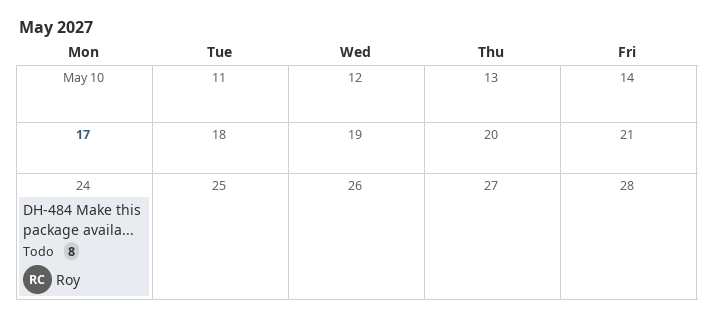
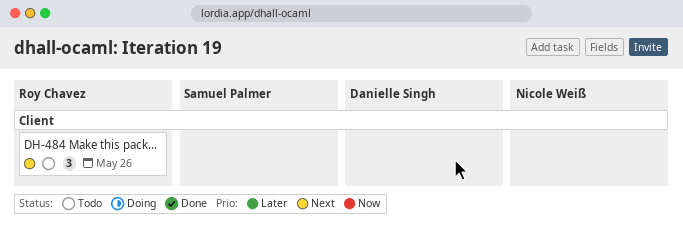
DH-484, estimate: 8 -> 3
DH-484, due: May 24 -> May 26

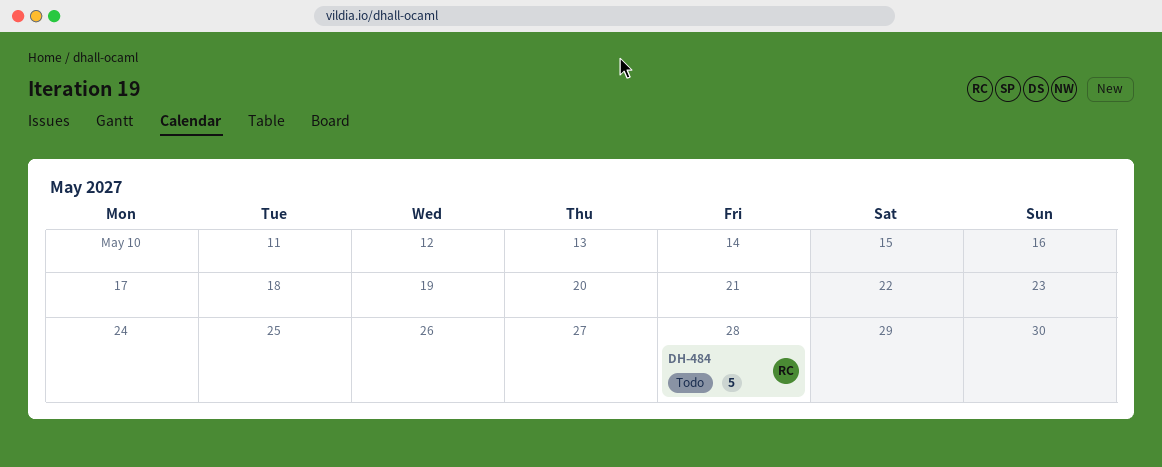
DH-484, estimate: 3 -> 5
DH-484, due: May 26 -> May 28

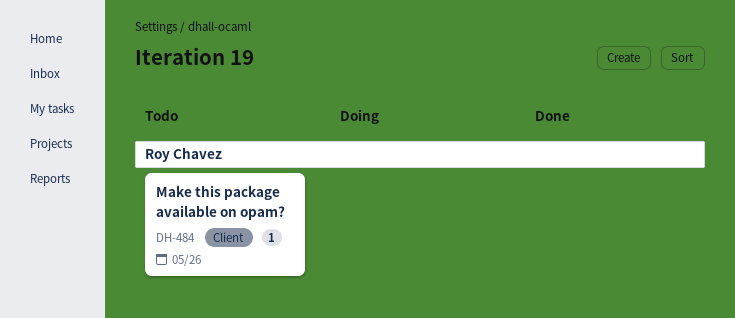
DH-484, estimate: 5 -> 1
DH-484, due: May 28 -> May 26

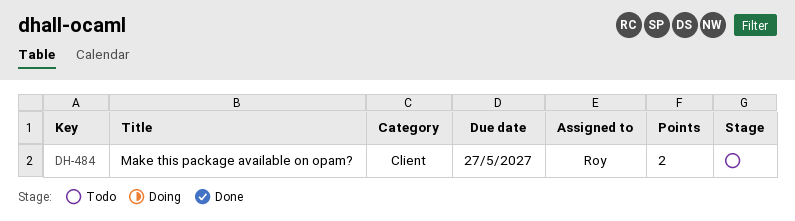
DH-484, estimate: 1 -> 2
DH-484, due: May 26 -> May 27

